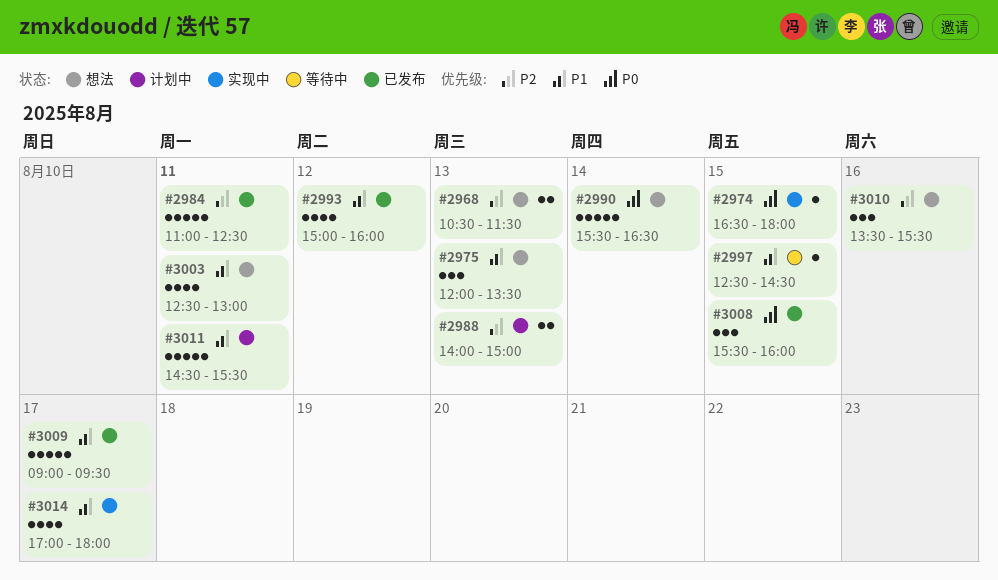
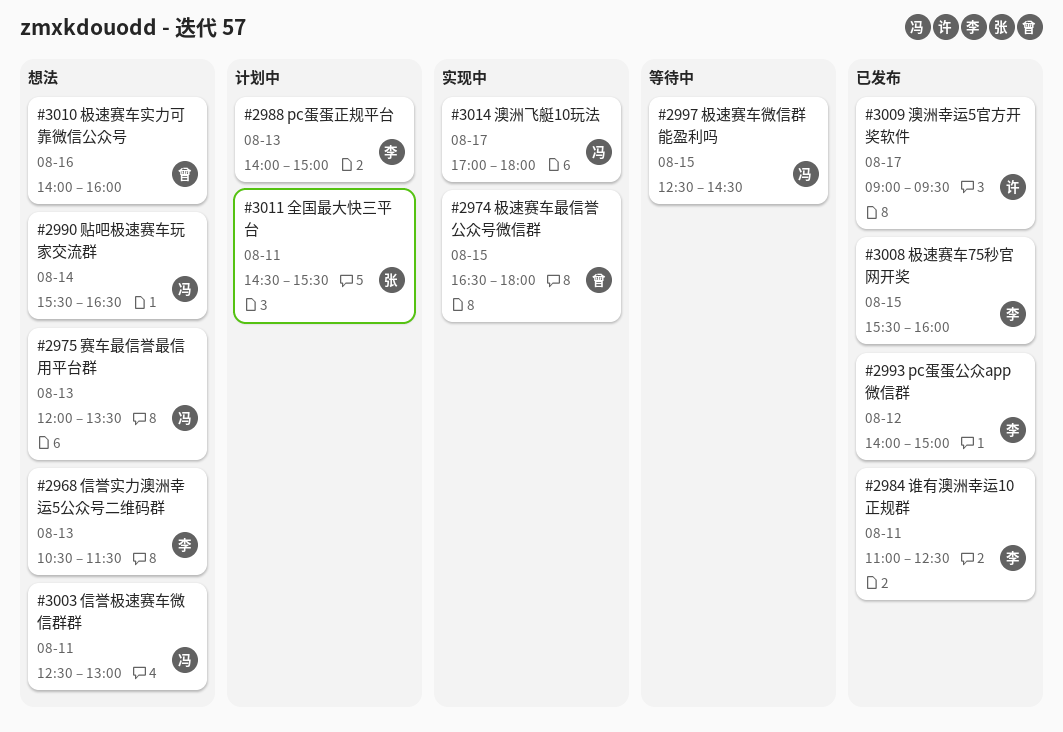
#2993, begins: 15:00 -> 14:00
#2993, ends: 16:00 -> 15:00
#3010, begins: 13:30 -> 14:00
#3010, ends: 15:30 -> 16:00

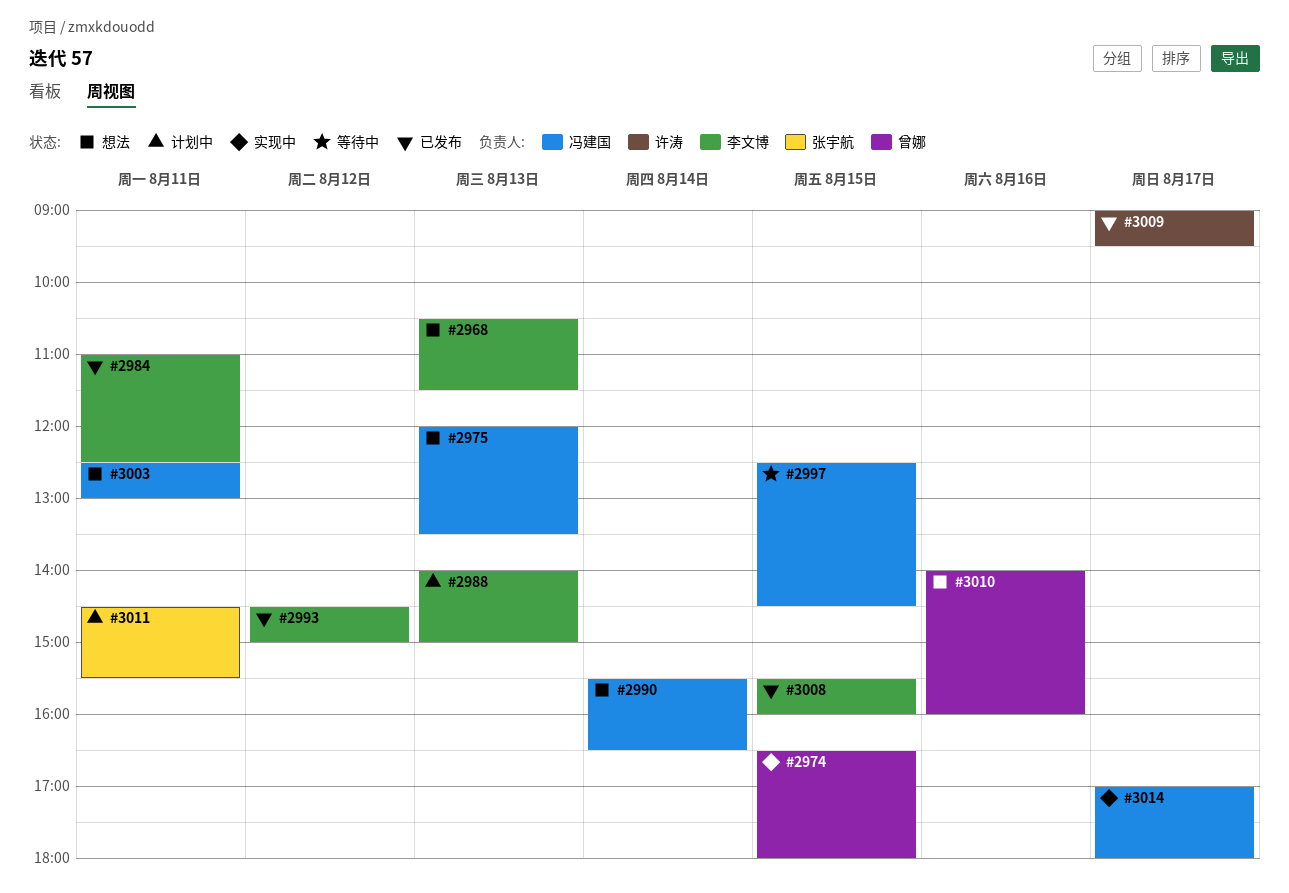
#2993, begins: 14:00 -> 14:30

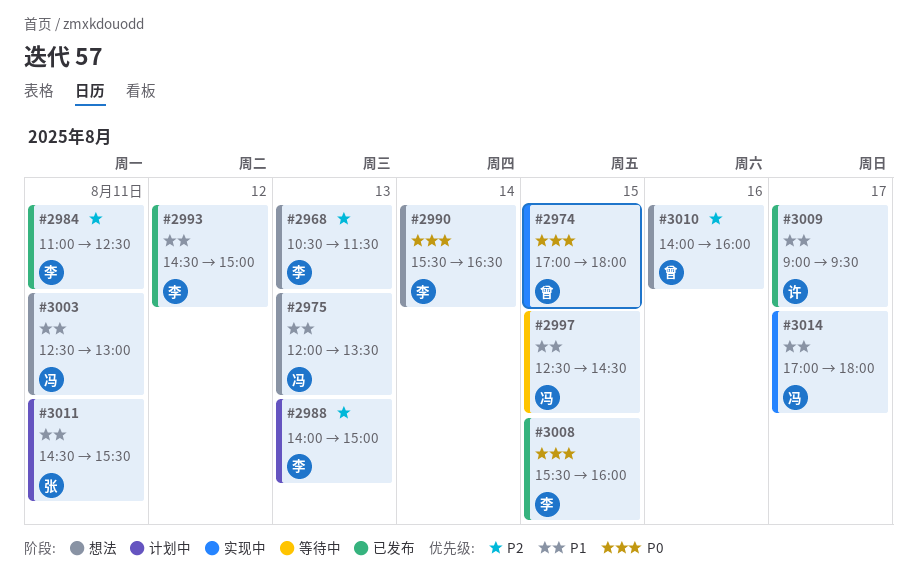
#2974, begins: 16:30 -> 17:00
#2990, owner: 冯建国 -> 李文博

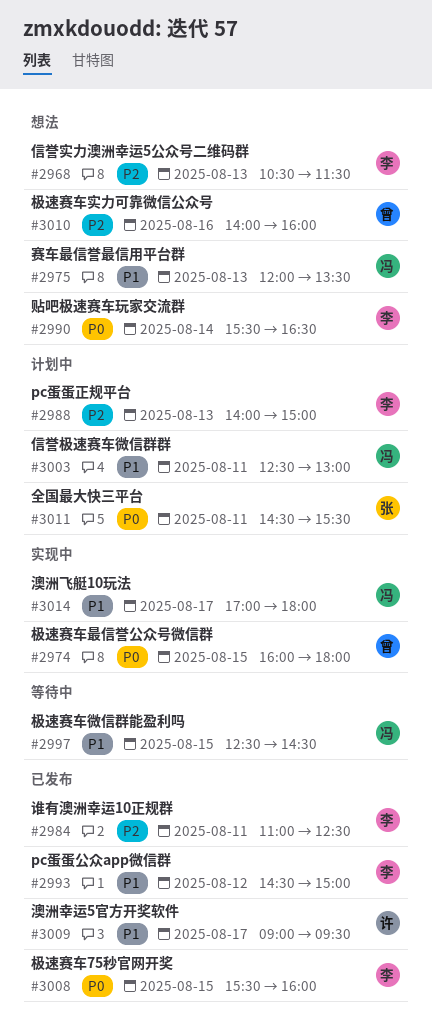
#2974, begins: 17:00 -> 16:00
#3003, status: 想法 -> 计划中
#3011, priority: P1 -> P0

